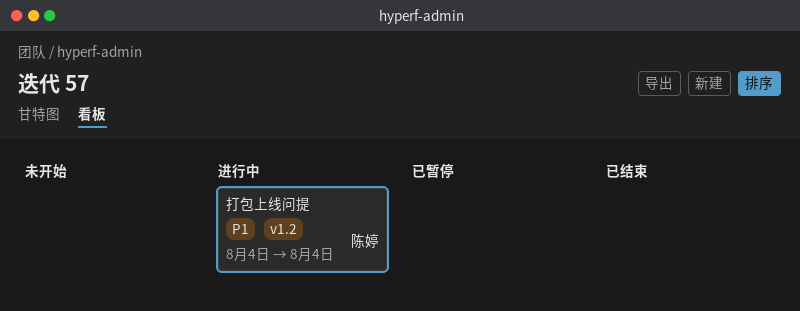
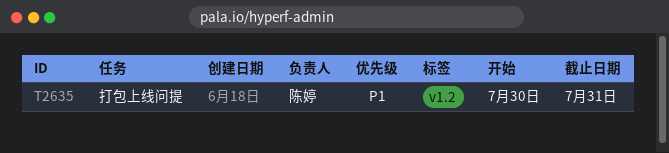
打包上线问提, start: Aug 4 -> Jul 30
打包上线问提, due: Aug 4 -> Jul 31

